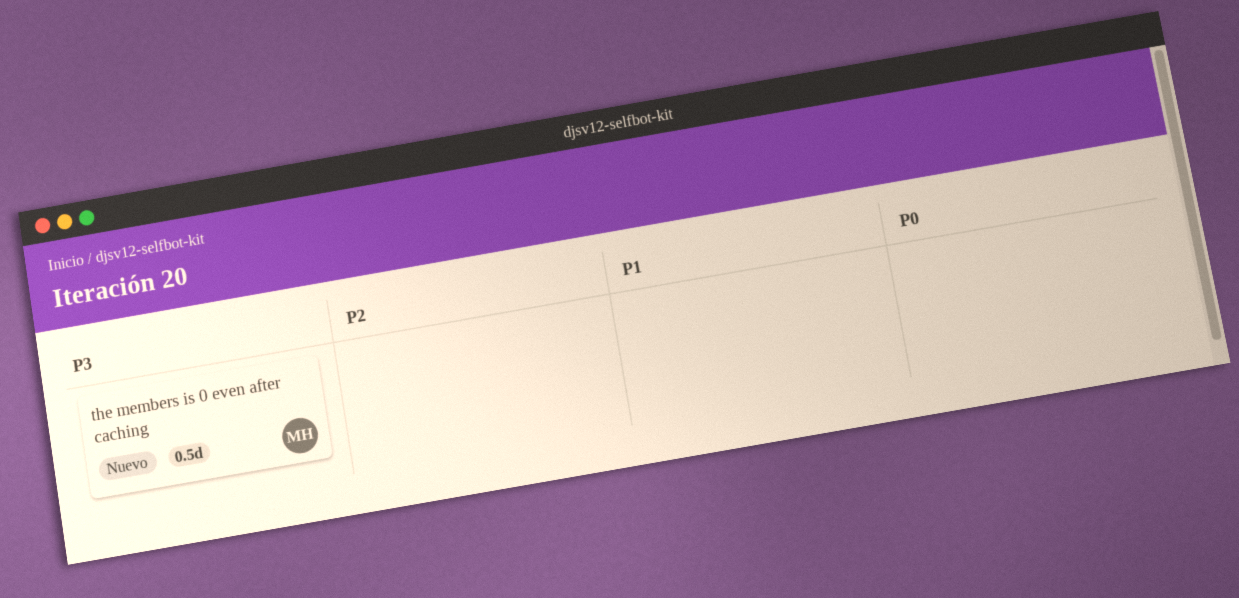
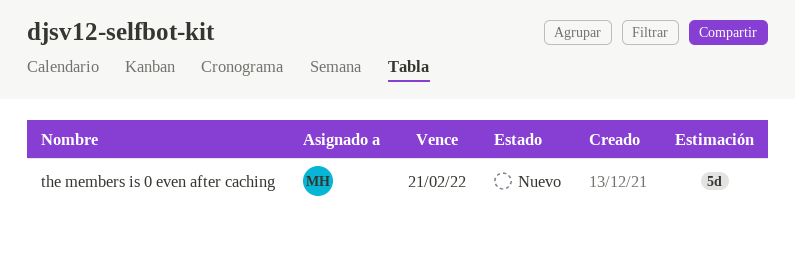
the members is 0 even after caching, estimate: 0.5d -> 5d

